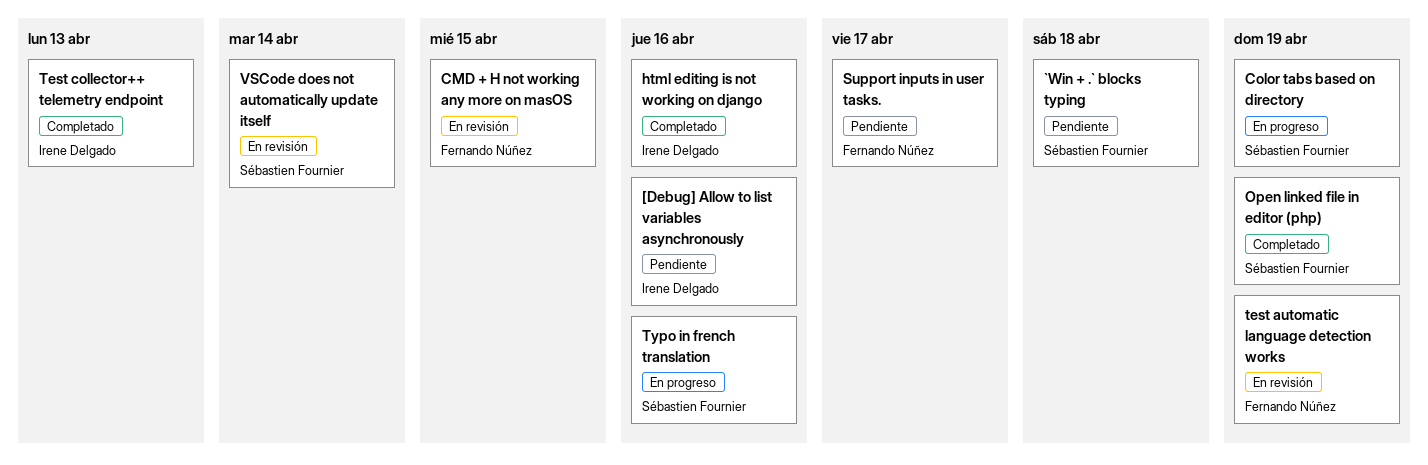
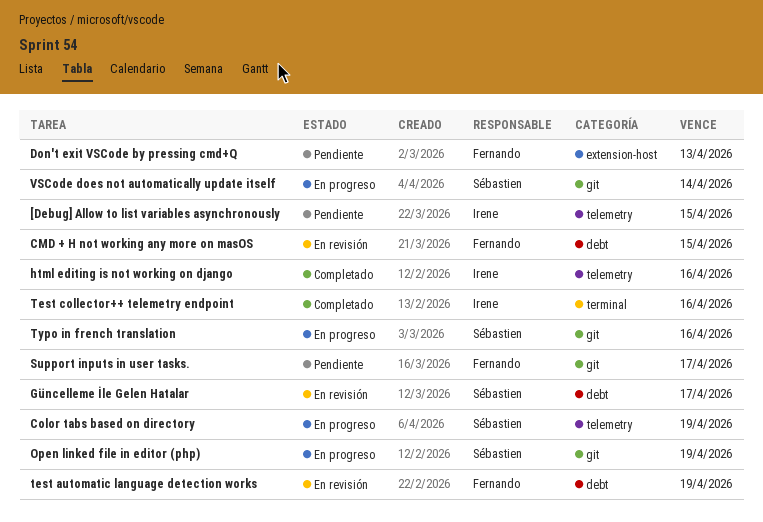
[Debug] Allow to list variables asynchronously, due: Apr 16 -> Apr 15
`Win + .` blocks typing: present -> none
Don't exit VSCode by pressing cmd+Q: none -> present
Güncelleme İle Gelen Hatalar: none -> present
Open linked file in editor (php), status: Completado -> En progreso
Test collector++ telemetry endpoint, due: Apr 13 -> Apr 16
VSCode does not automatically update itself, status: En revisión -> En progreso

